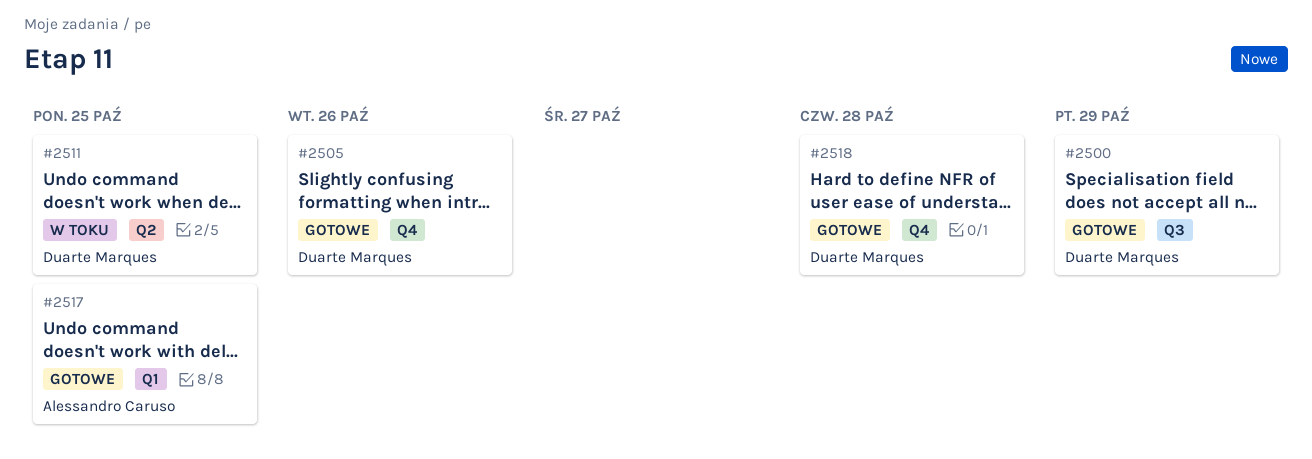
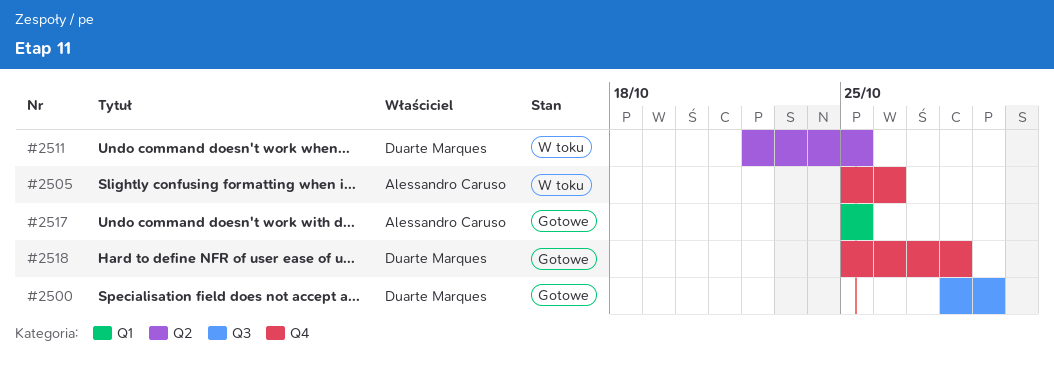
#2505, status: Gotowe -> W toku
#2505, owner: Duarte Marques -> Alessandro Caruso

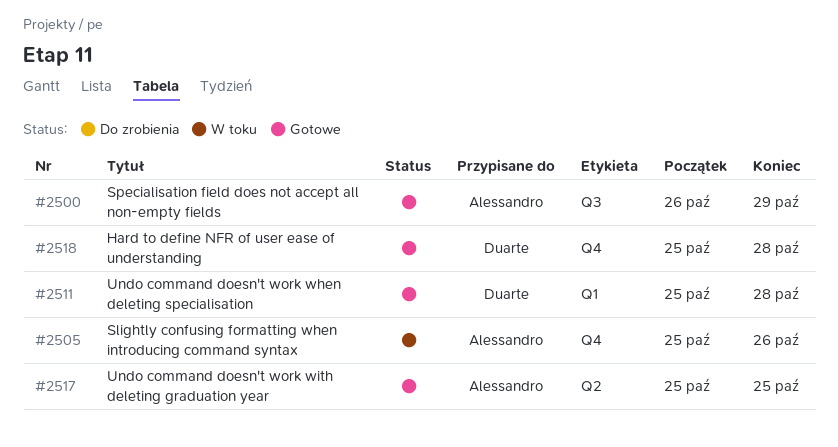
#2500, owner: Duarte Marques -> Alessandro Caruso
#2500, start: Oct 28 -> Oct 26
#2511, status: W toku -> Gotowe
#2511, label: Q2 -> Q1
#2511, start: Oct 22 -> Oct 25
#2511, due: Oct 25 -> Oct 28
#2517, label: Q1 -> Q2

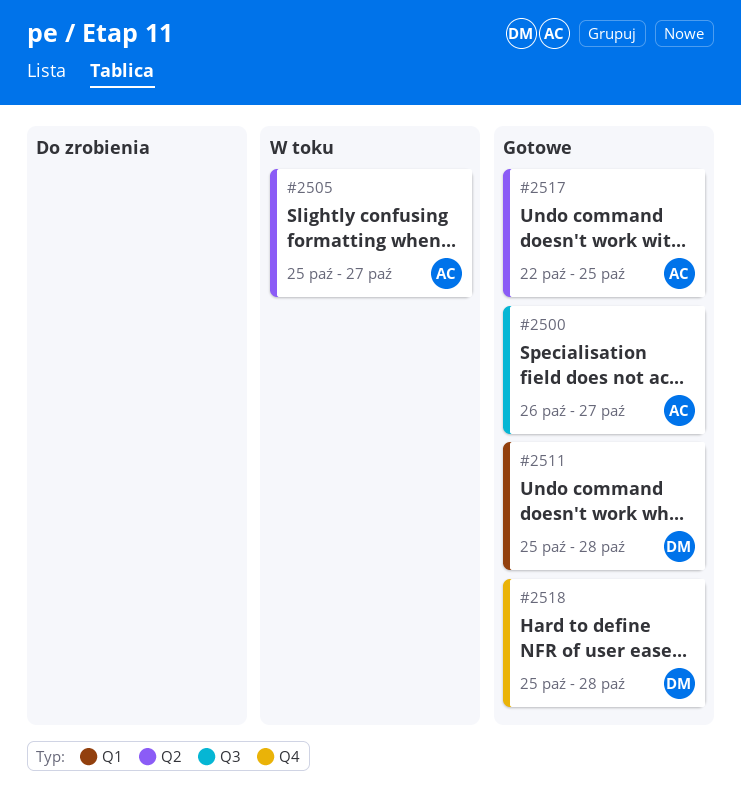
#2500, due: Oct 29 -> Oct 27
#2505, label: Q4 -> Q2
#2505, due: Oct 26 -> Oct 27
#2517, start: Oct 25 -> Oct 22

